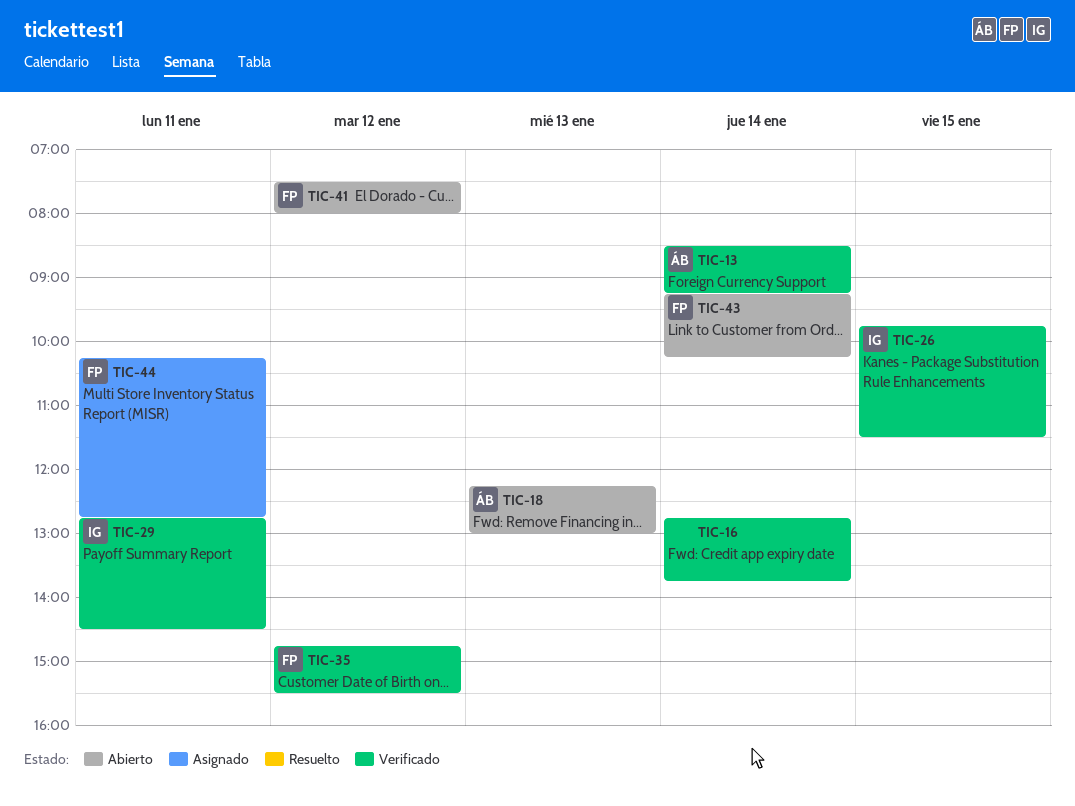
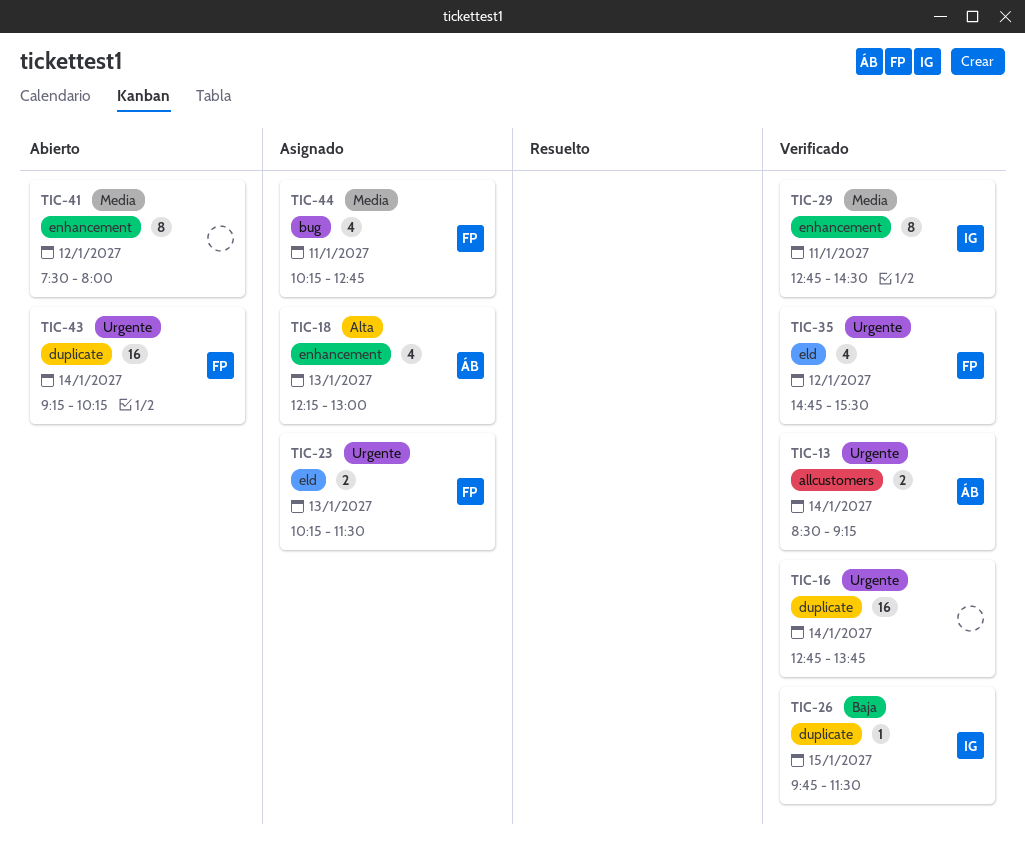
TIC-18, status: Abierto -> Asignado
TIC-23: none -> present
TIC-41, owner: FP -> none

